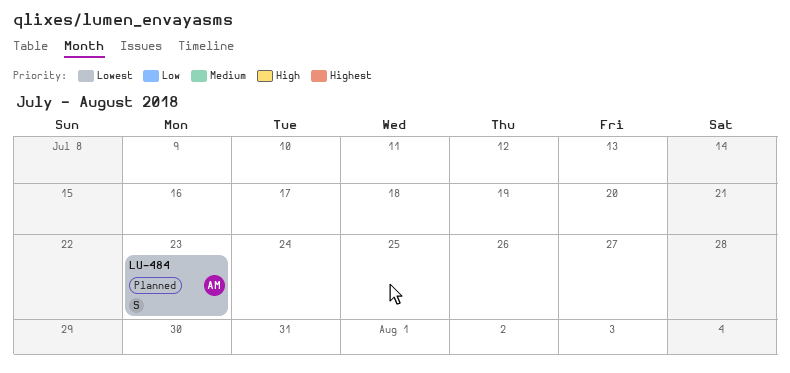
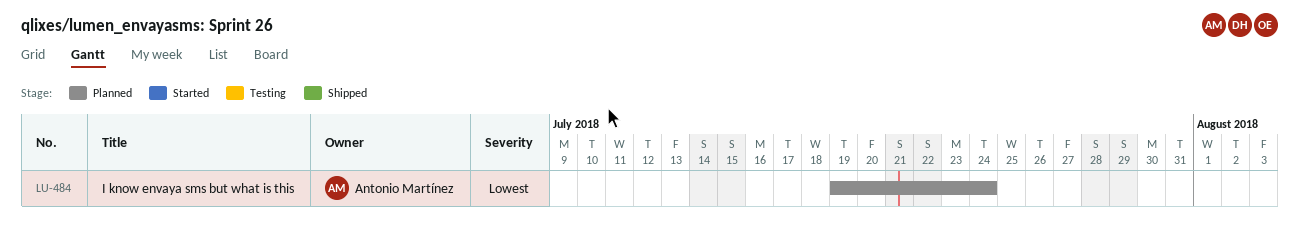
LU-484, due: Jul 23 -> Jul 24

